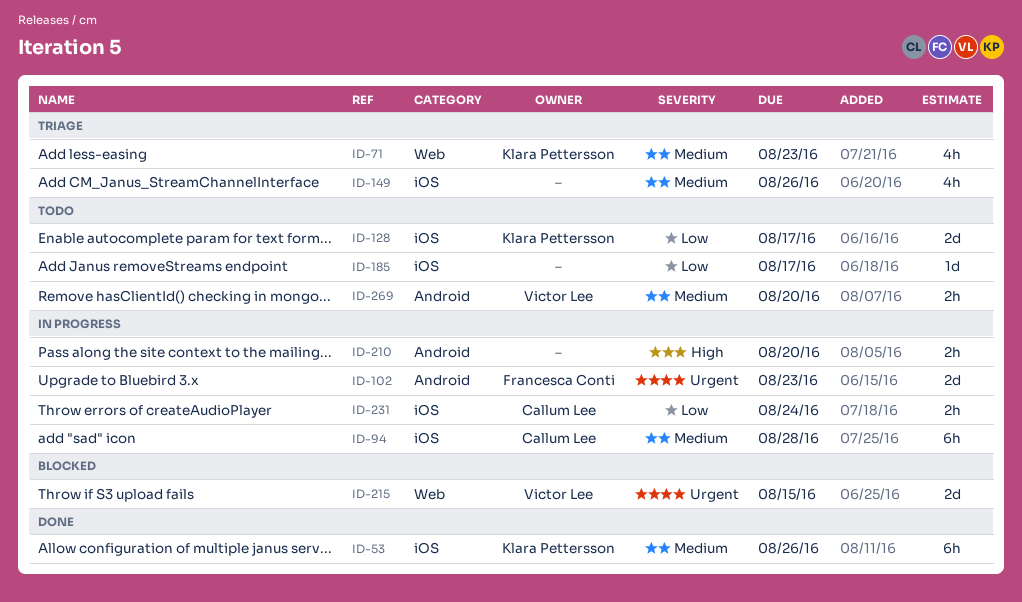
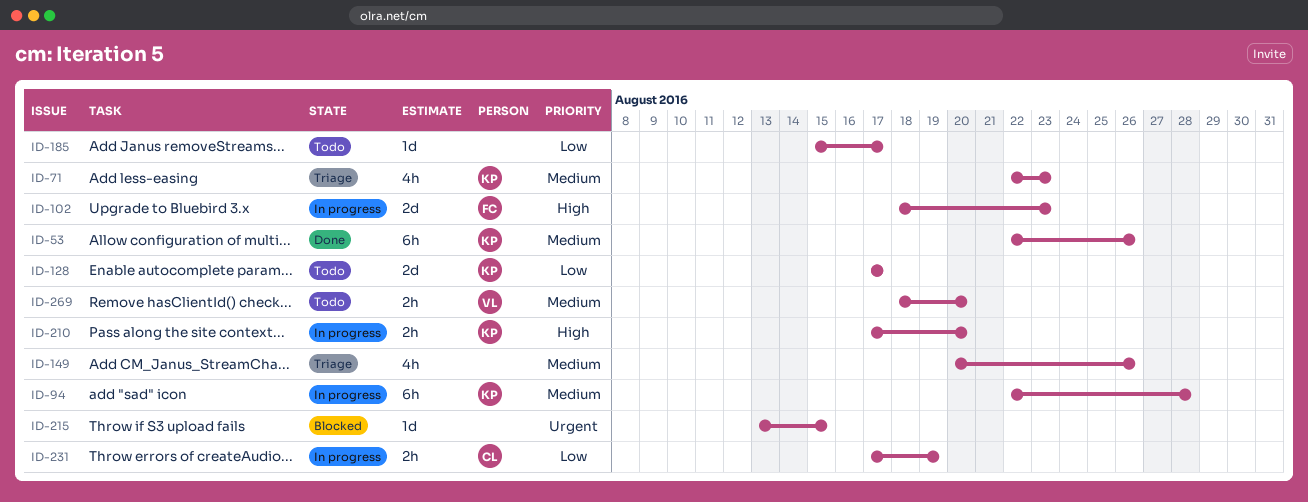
ID-94, owner: Callum Lee -> Klara Pettersson
ID-102, priority: Urgent -> High
ID-210, owner: none -> Klara Pettersson
ID-215, owner: Victor Lee -> none
ID-215, estimate: 2d -> 1d
ID-231, due: Aug 24 -> Aug 19

